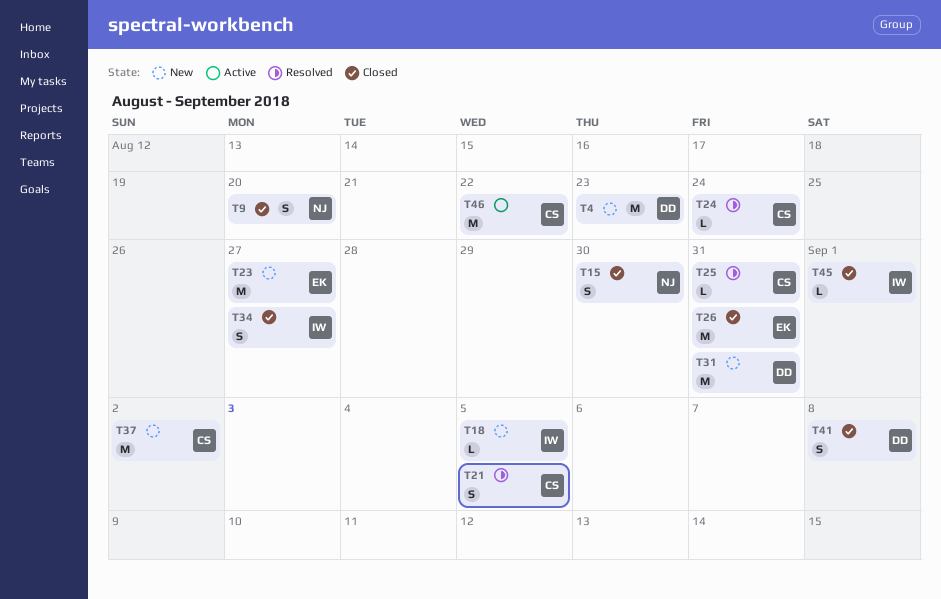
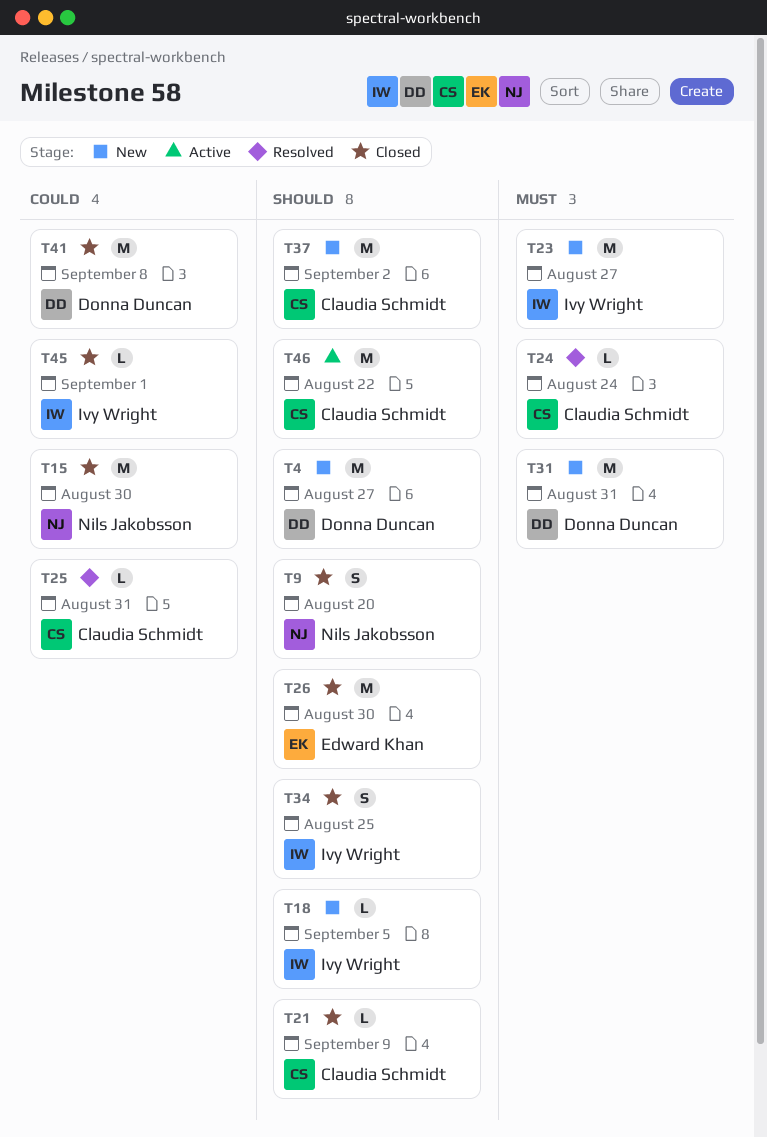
T4, due: Aug 23 -> Aug 27
T15, estimate: S -> M
T21, status: Resolved -> Closed
T21, estimate: S -> L
T21, due: Sep 5 -> Sep 9
T23, owner: Edward Khan -> Ivy Wright
T26, due: Aug 31 -> Aug 30
T34, due: Aug 27 -> Aug 25
T41, estimate: S -> M

